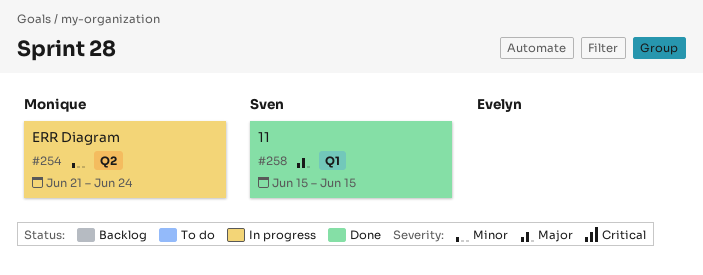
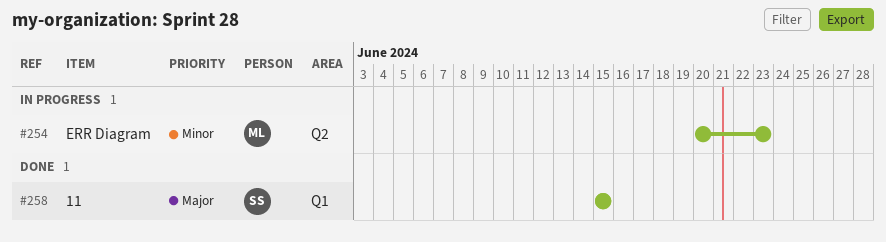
#254, start: Jun 21 -> Jun 20
#254, due: Jun 24 -> Jun 23

